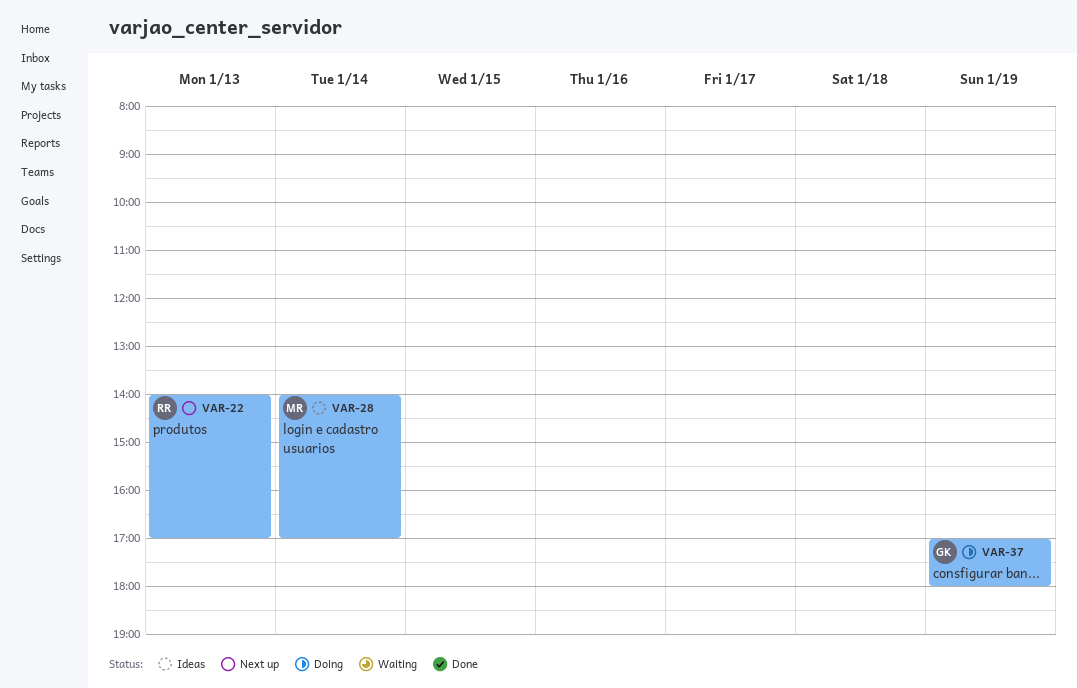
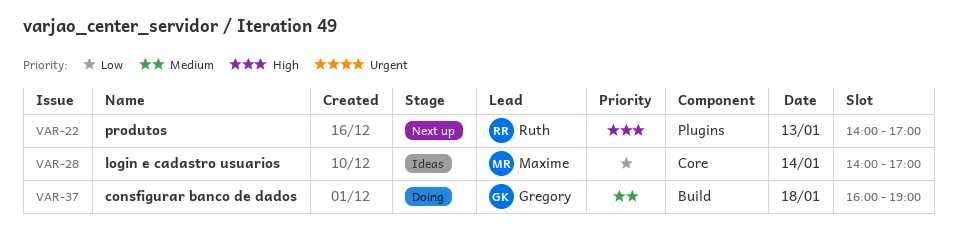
VAR-37, day: Jan 19 -> Jan 18
VAR-37, begins: 17:00 -> 16:00
VAR-37, ends: 18:00 -> 19:00

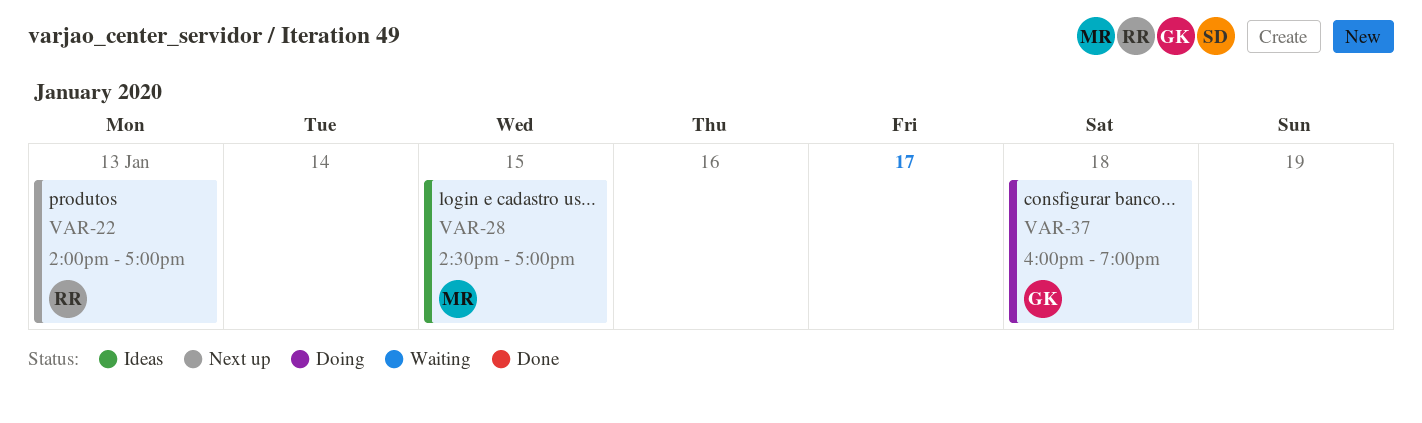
VAR-28, day: Jan 14 -> Jan 15
VAR-28, begins: 14:00 -> 14:30

